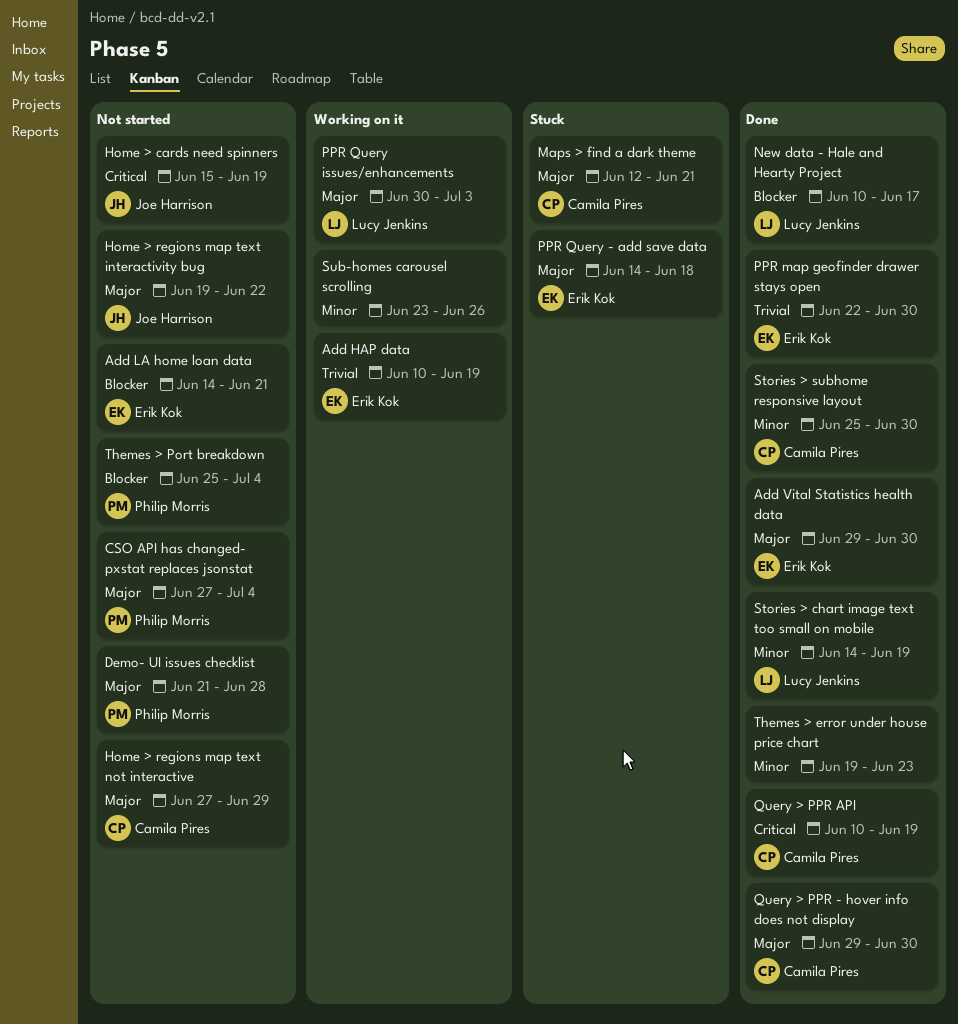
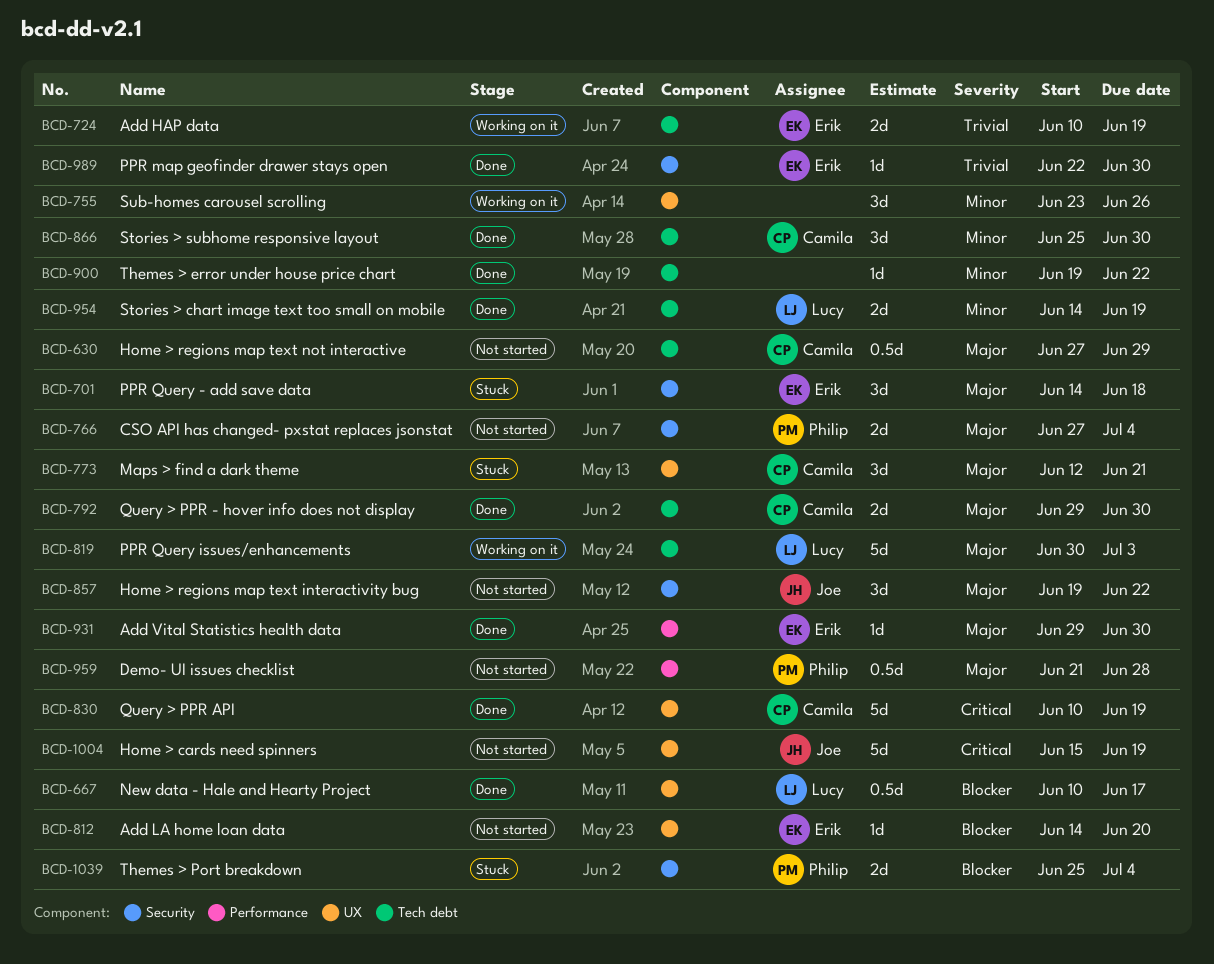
Add LA home loan data, due: Jun 21 -> Jun 20
Themes > error under house price chart, due: Jun 23 -> Jun 22
Themes > Port breakdown, status: Not started -> Stuck

